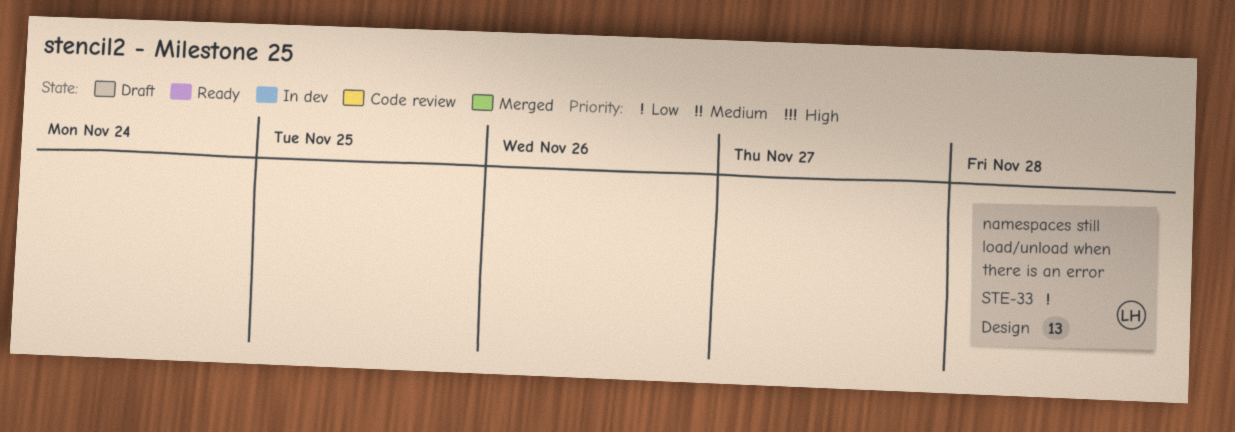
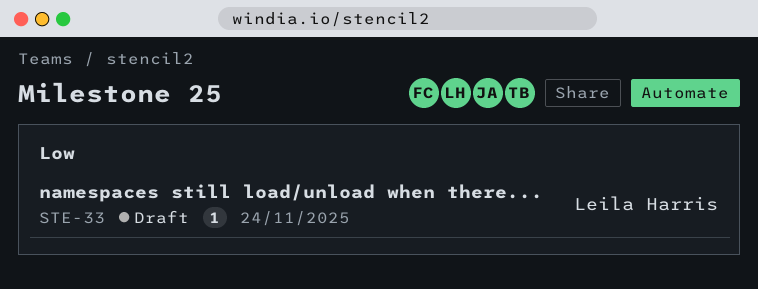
STE-33, estimate: 13 -> 1
STE-33, due: Nov 28 -> Nov 24

